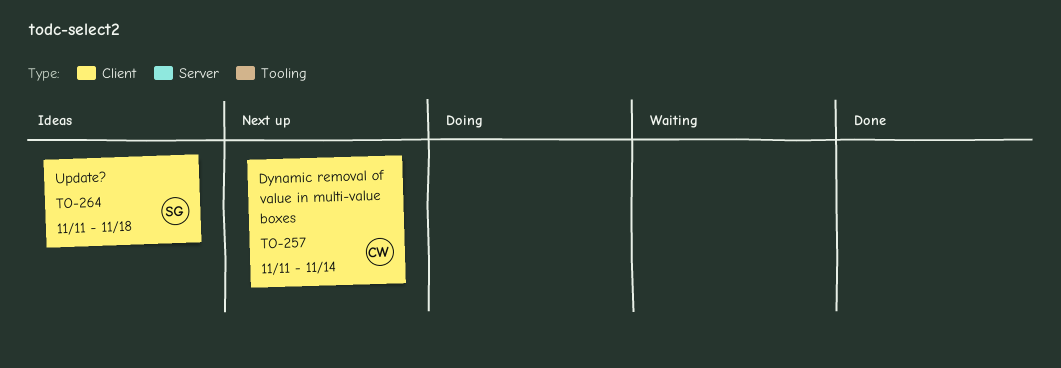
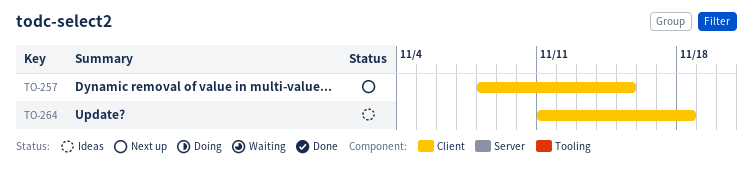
TO-257, start: Nov 11 -> Nov 8
TO-257, due: Nov 14 -> Nov 15

